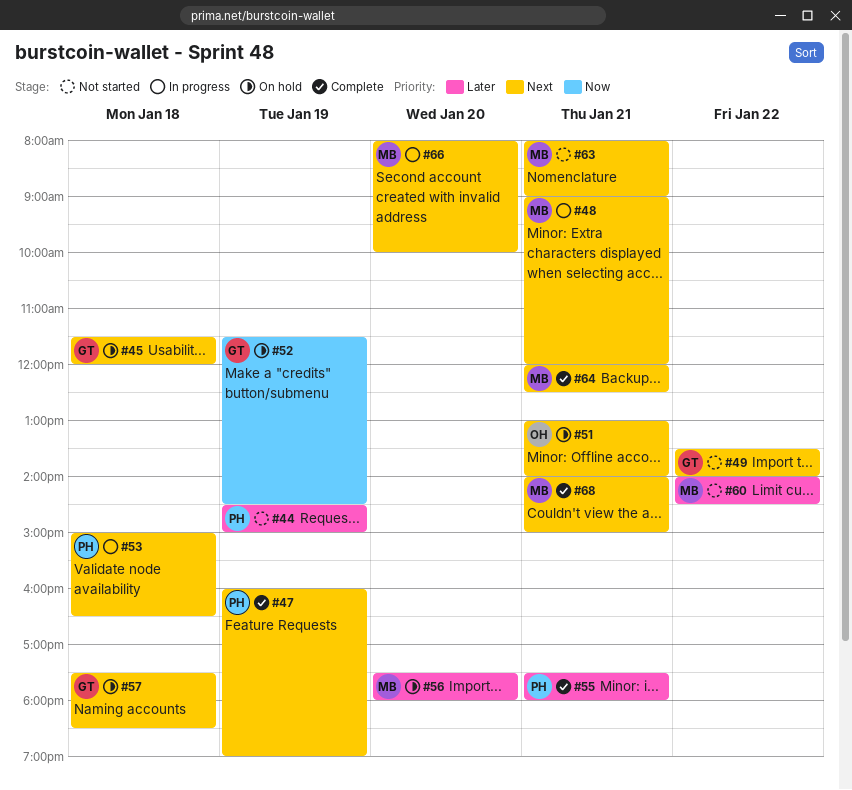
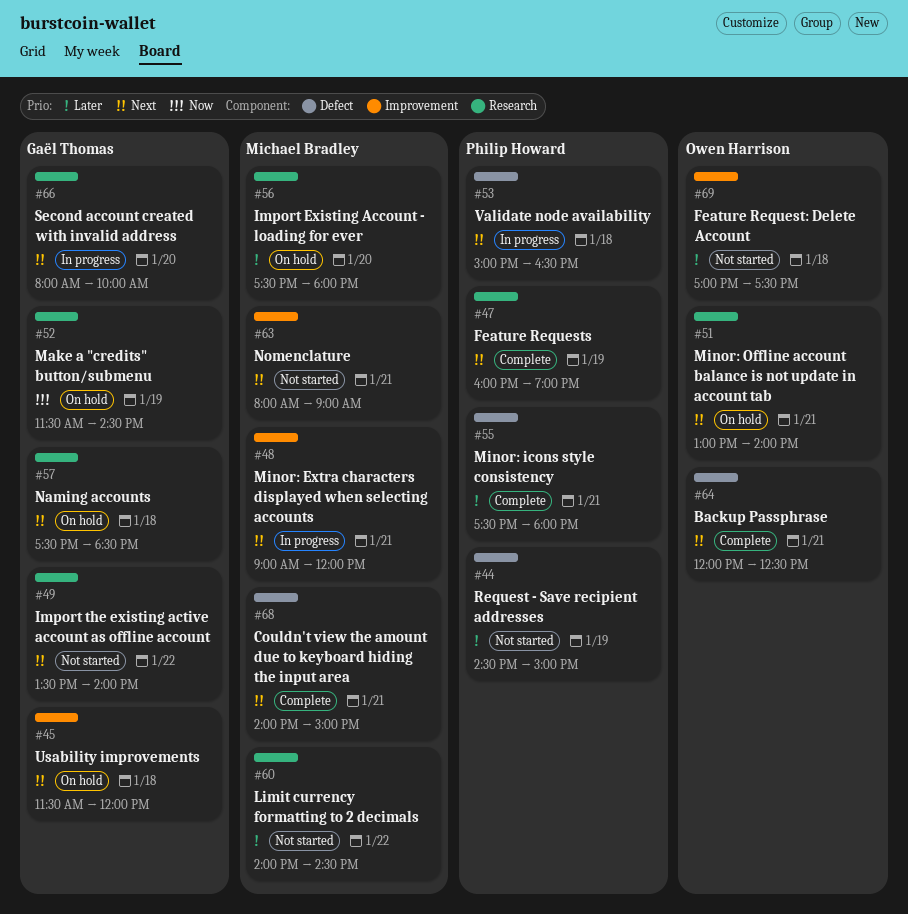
#64, owner: Michael Bradley -> Owen Harrison
#66, owner: Michael Bradley -> Gaël Thomas
#69: none -> present

